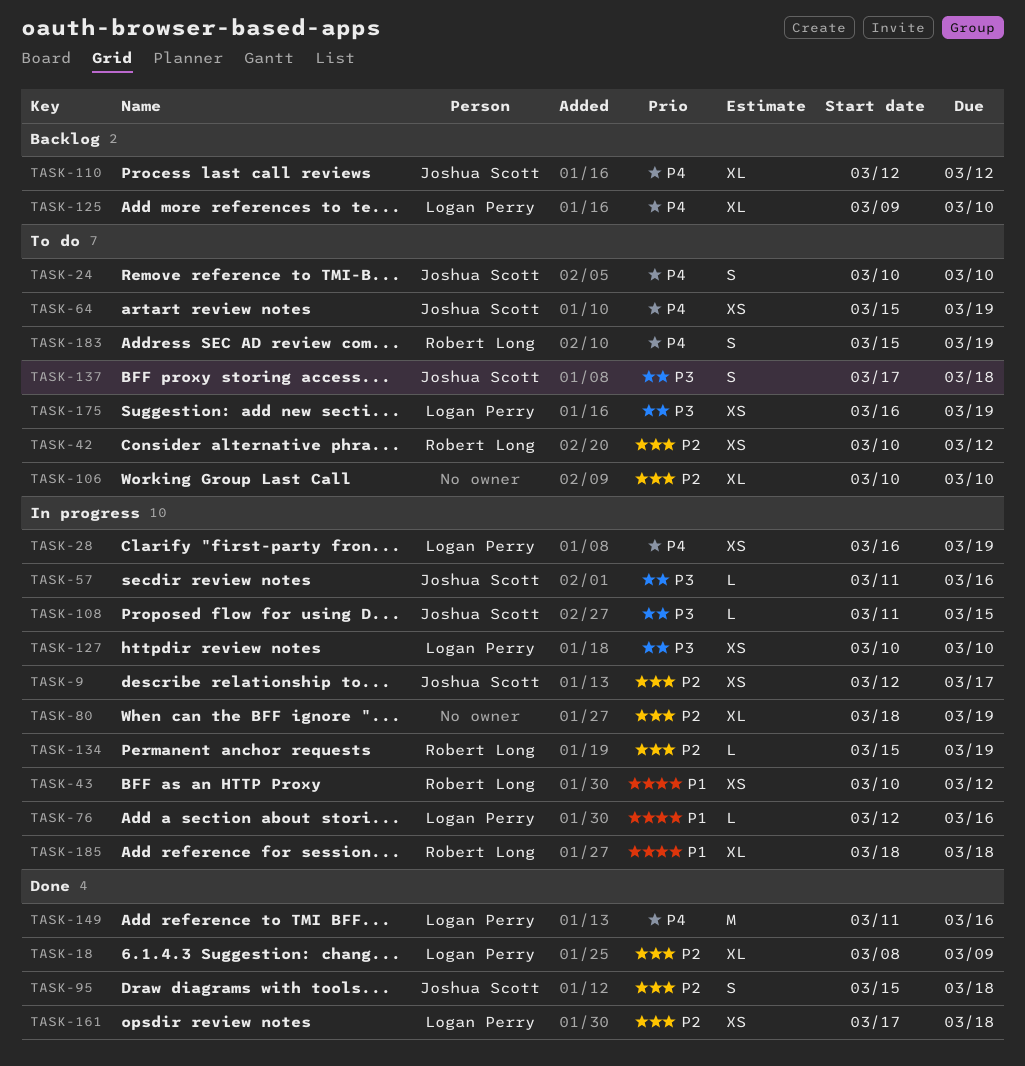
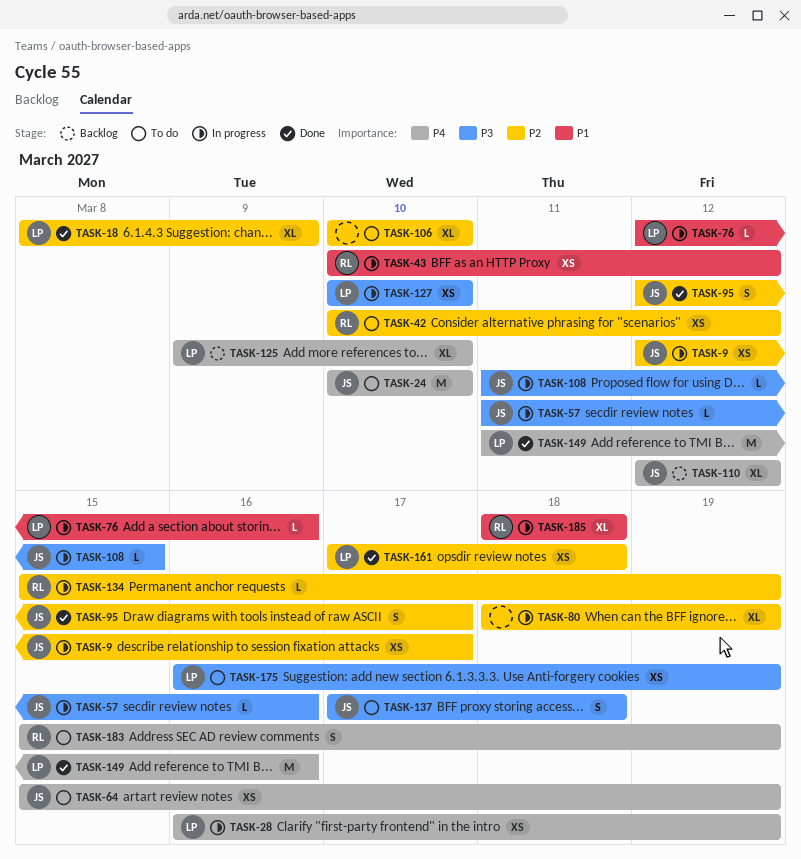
TASK-24, estimate: S -> M
TASK-95, start: Mar 15 -> Mar 12
TASK-95, due: Mar 18 -> Mar 17

